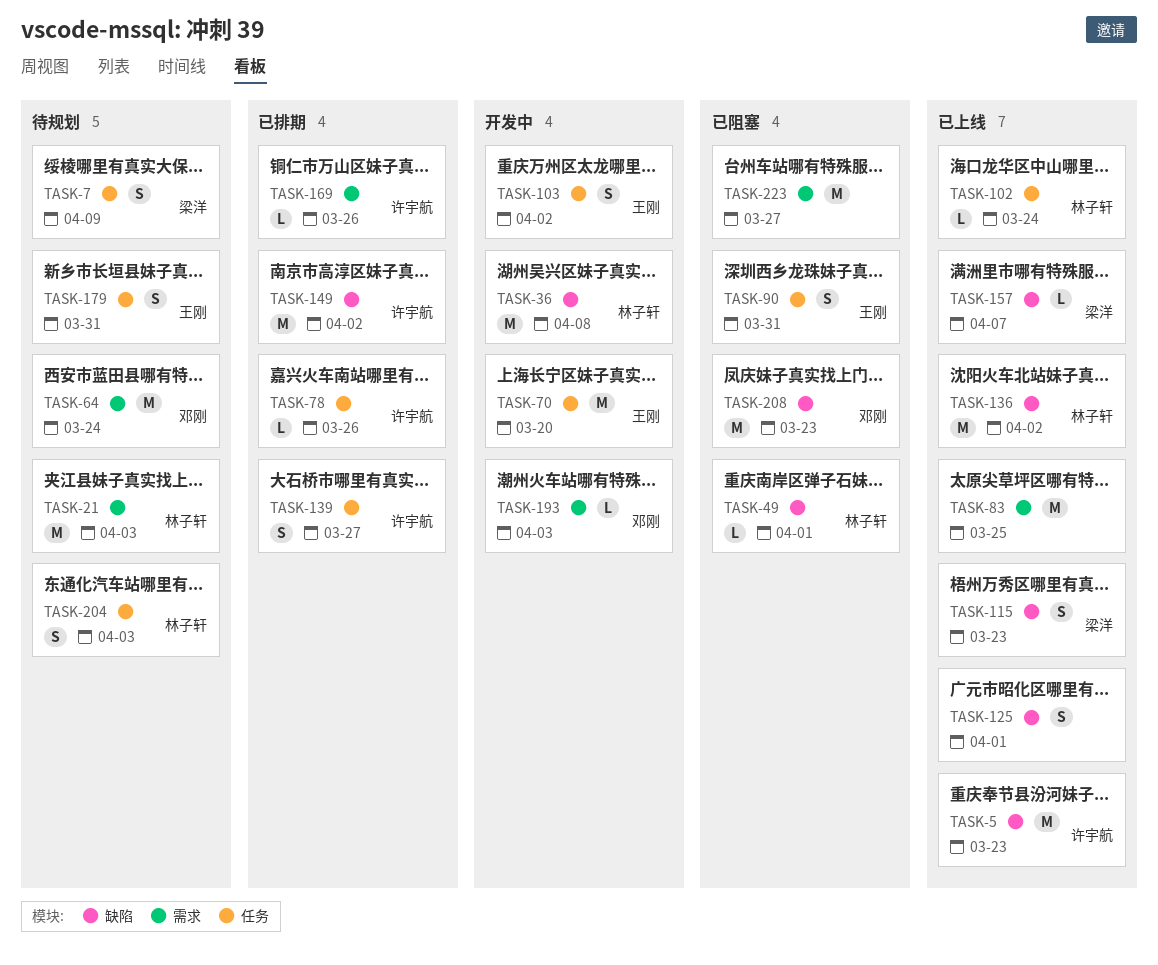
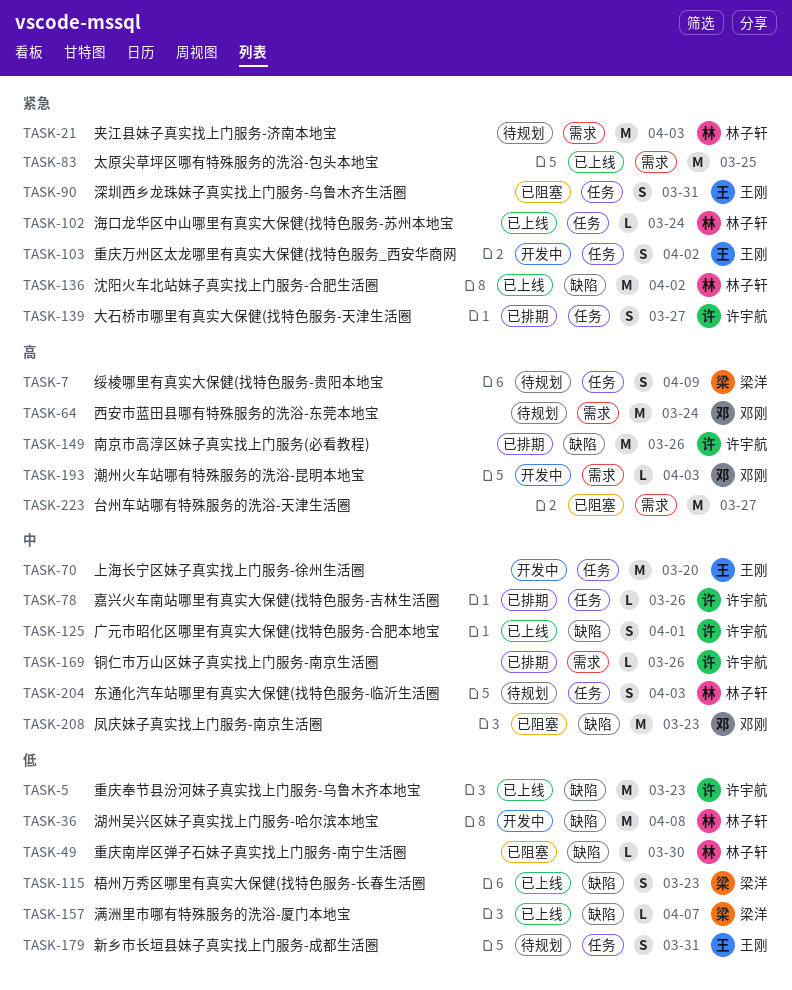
TASK-49, due: Apr 1 -> Mar 30
TASK-125, owner: none -> 许宇航
TASK-149, due: Apr 2 -> Mar 26

